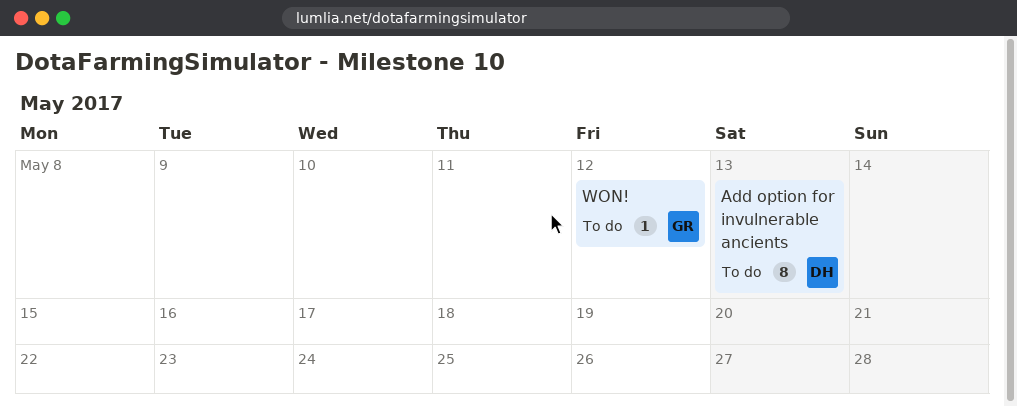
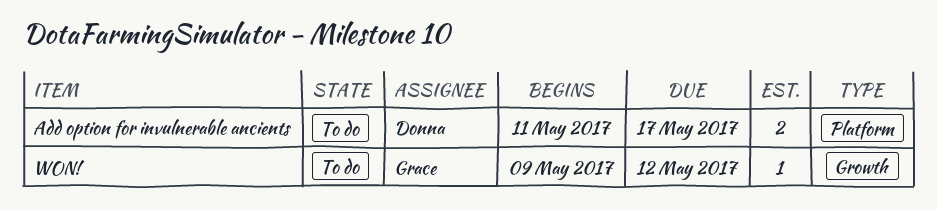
Add option for invulnerable ancients, estimate: 8 -> 2
Add option for invulnerable ancients, due: May 13 -> May 17

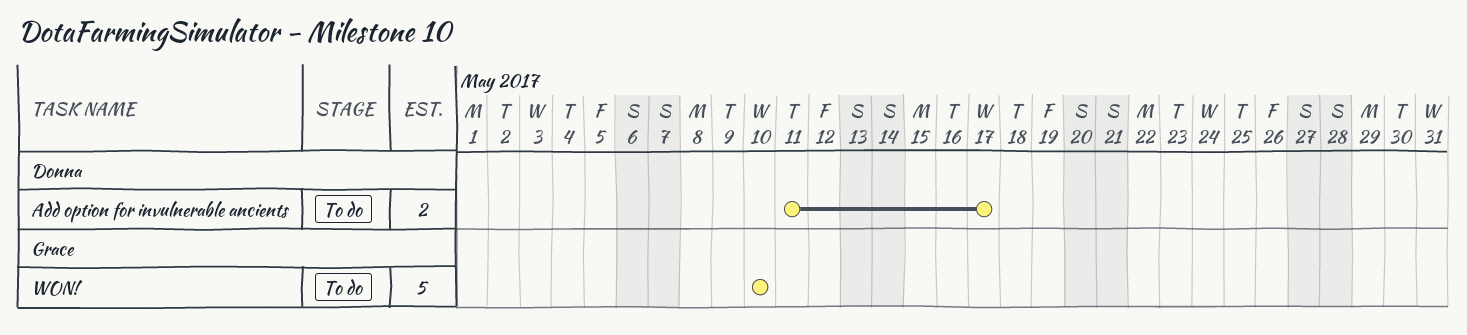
WON!, estimate: 1 -> 5
WON!, start: May 9 -> May 10
WON!, due: May 12 -> May 10

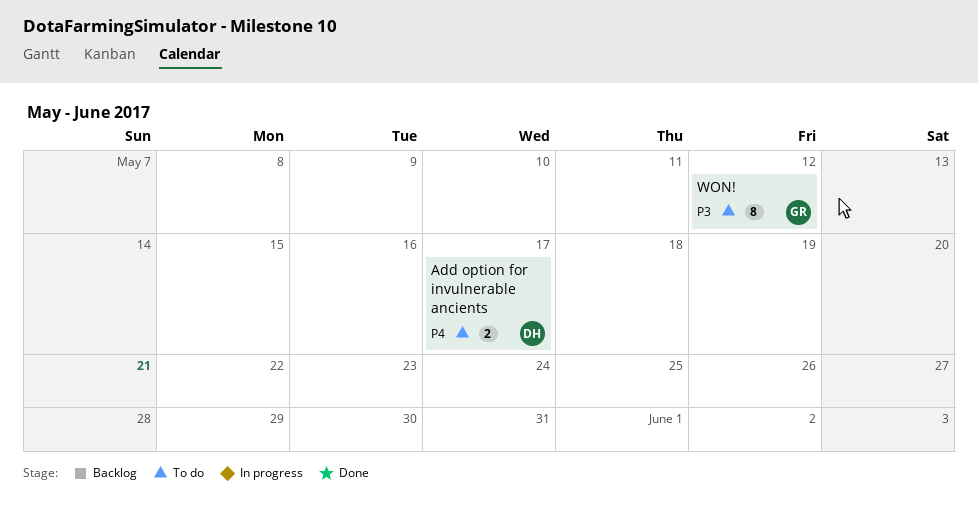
WON!, estimate: 5 -> 8
WON!, due: May 10 -> May 12

